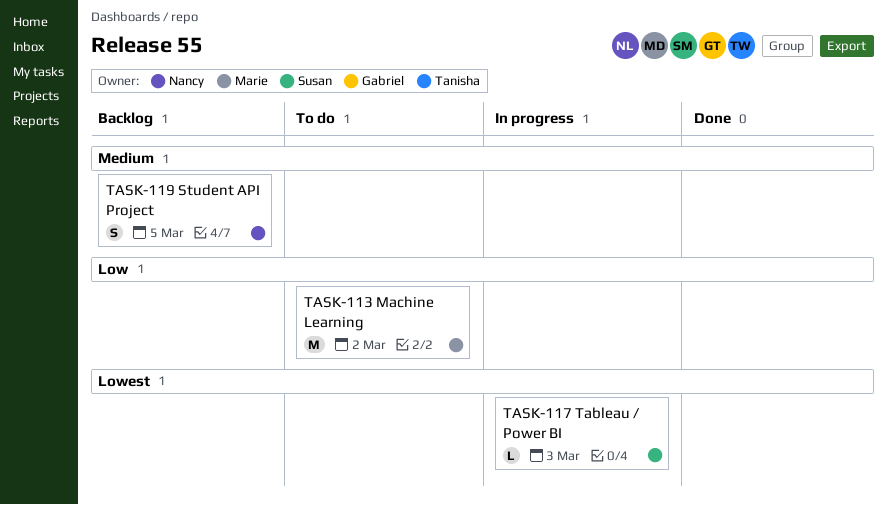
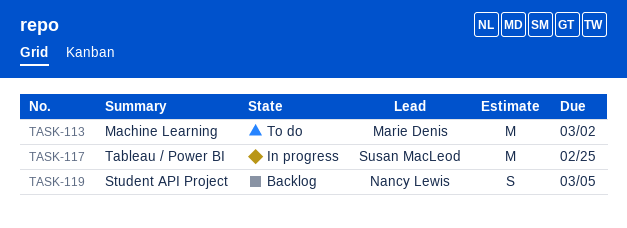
TASK-117, estimate: L -> M
TASK-117, due: Mar 3 -> Feb 25

